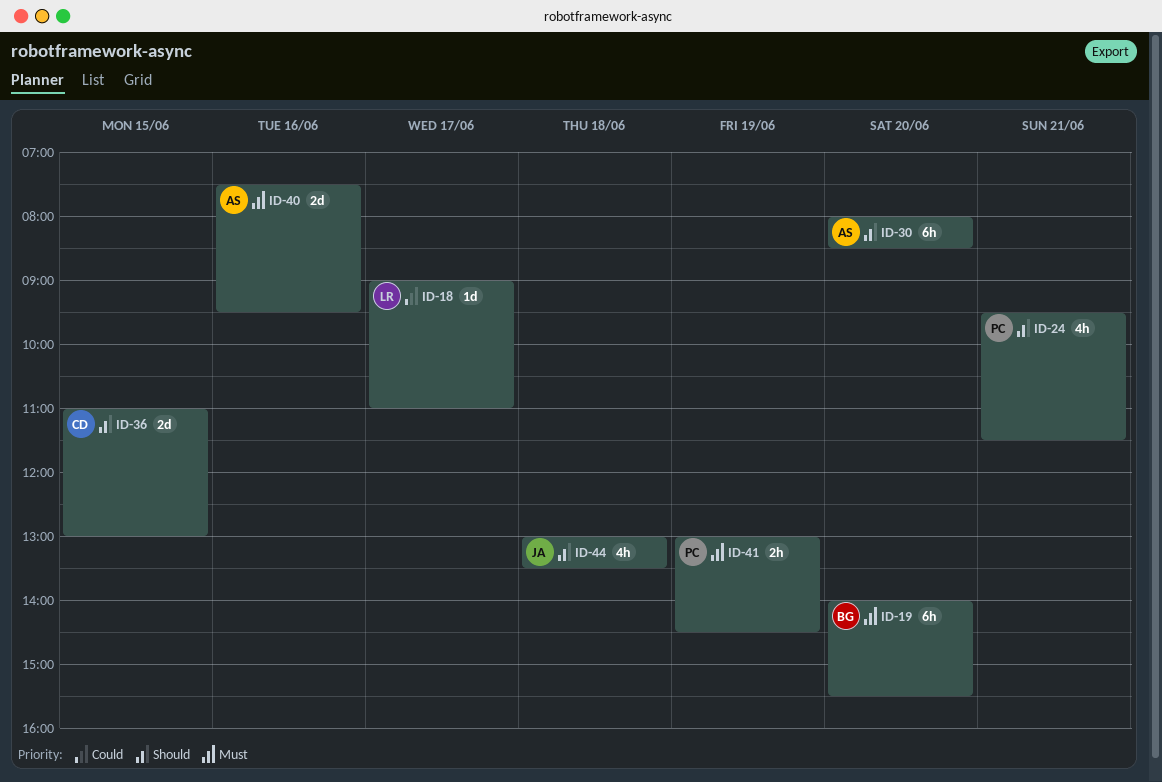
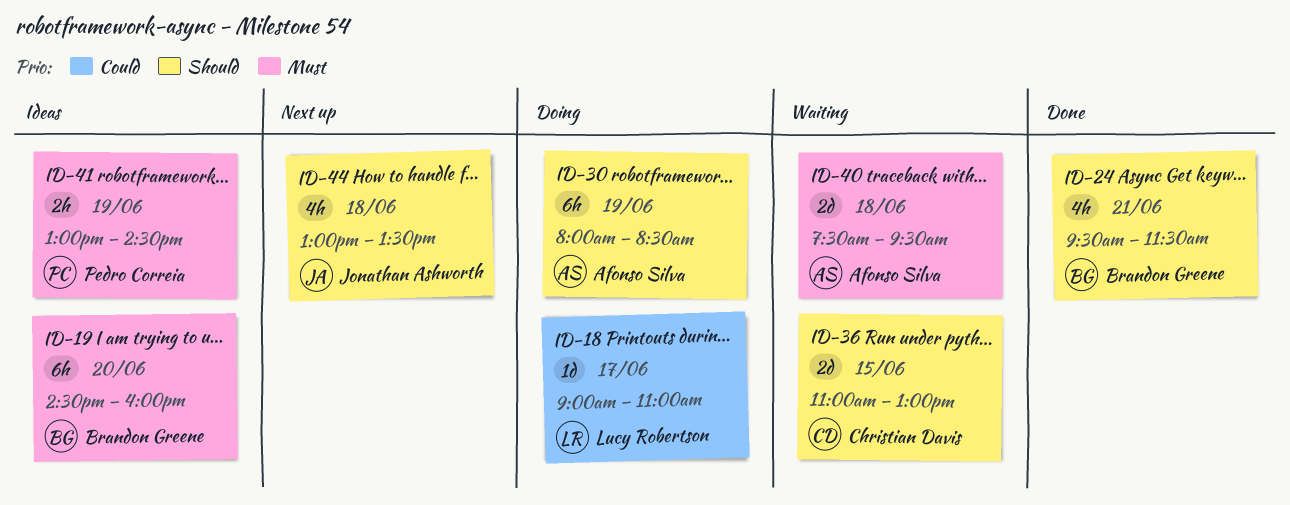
ID-19, begins: 14:00 -> 14:30
ID-19, ends: 15:30 -> 16:00
ID-24, owner: Pedro Correia -> Brandon Greene
ID-30, day: Jun 20 -> Jun 19
ID-40, day: Jun 16 -> Jun 18

